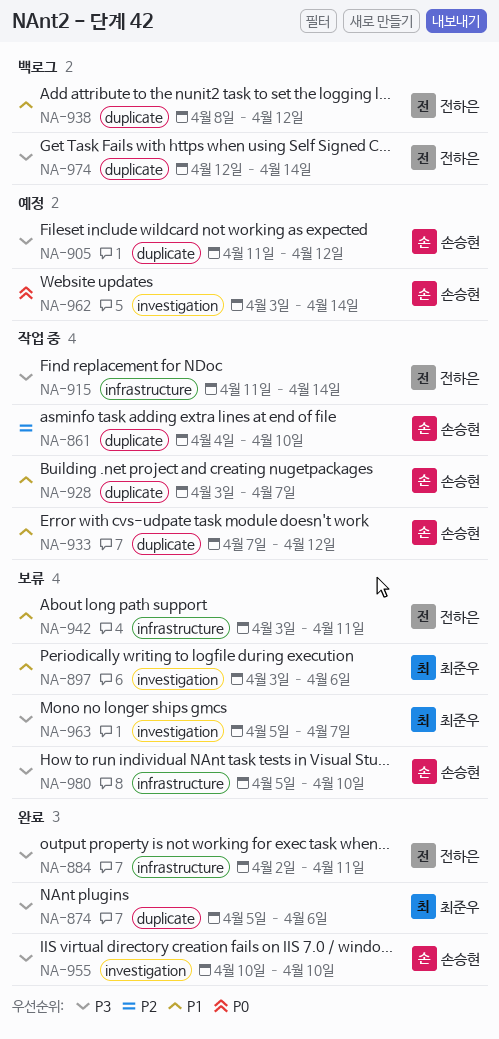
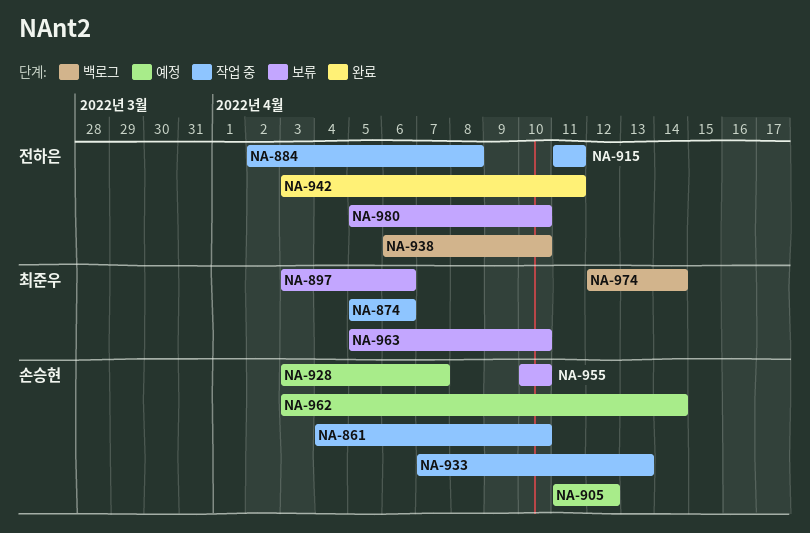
NA-874, status: 완료 -> 작업 중
NA-884, status: 완료 -> 작업 중
NA-884, due: Apr 11 -> Apr 8
NA-915, due: Apr 14 -> Apr 11
NA-928, status: 작업 중 -> 예정
NA-933, due: Apr 12 -> Apr 13
NA-938, start: Apr 8 -> Apr 6
NA-938, due: Apr 12 -> Apr 10
NA-942, status: 보류 -> 완료
NA-955, status: 완료 -> 보류
NA-963, due: Apr 7 -> Apr 10
NA-974, owner: 전하은 -> 최준우
NA-980, owner: 손승현 -> 전하은

